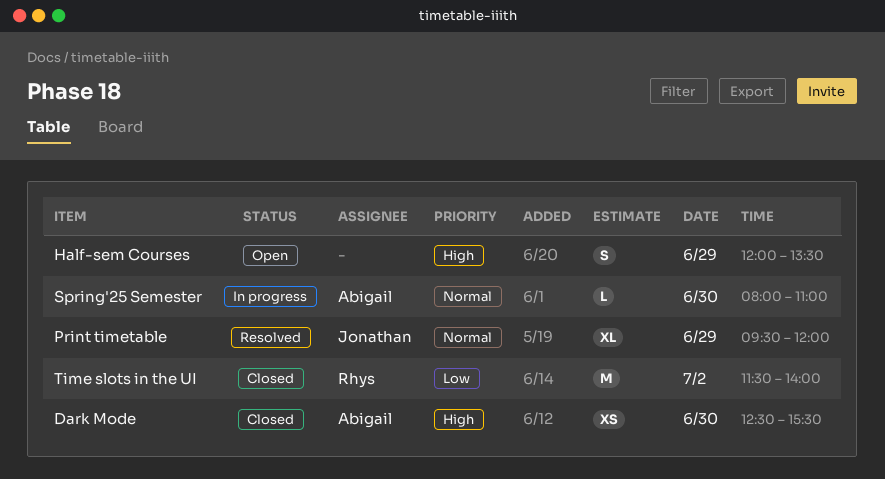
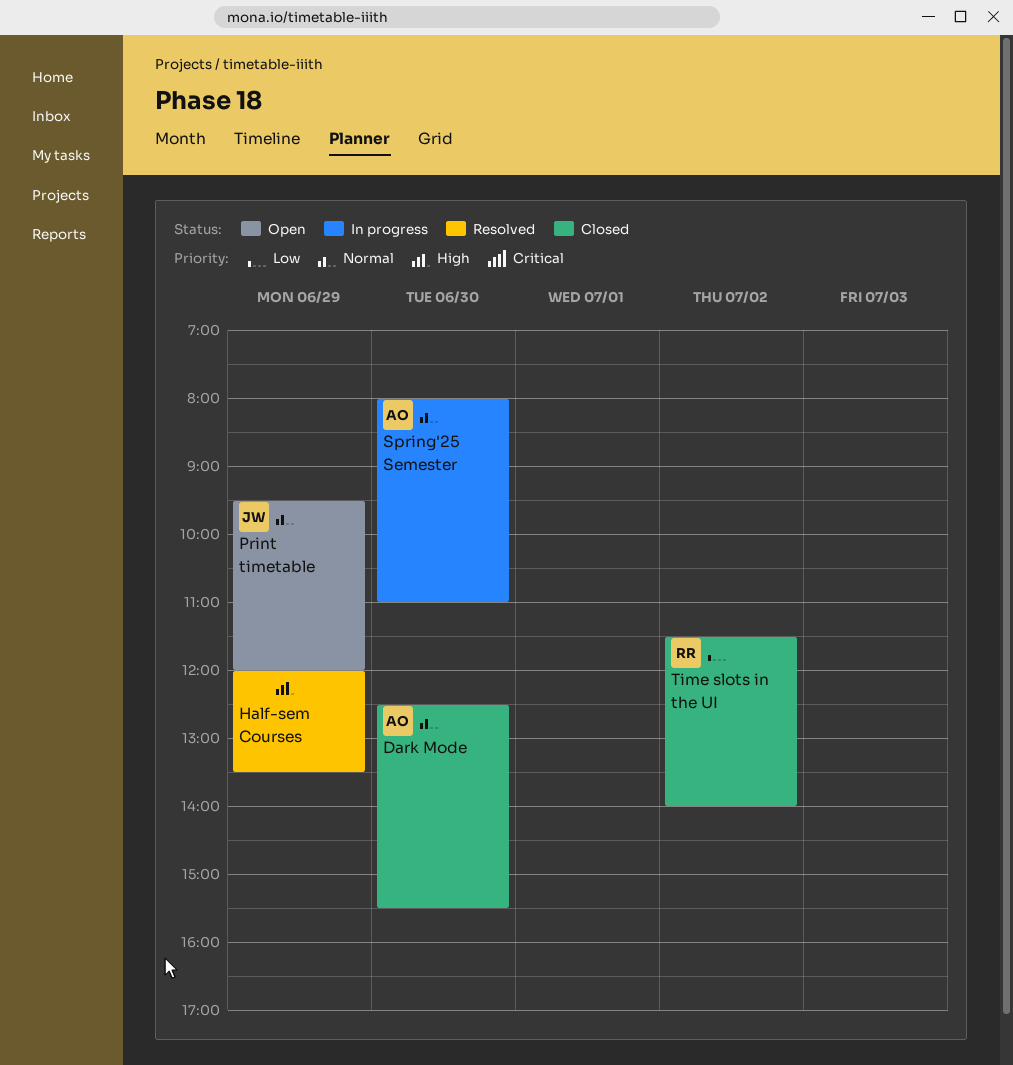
Dark Mode, priority: High -> Normal
Half-sem Courses, status: Open -> Resolved
Print timetable, status: Resolved -> Open

